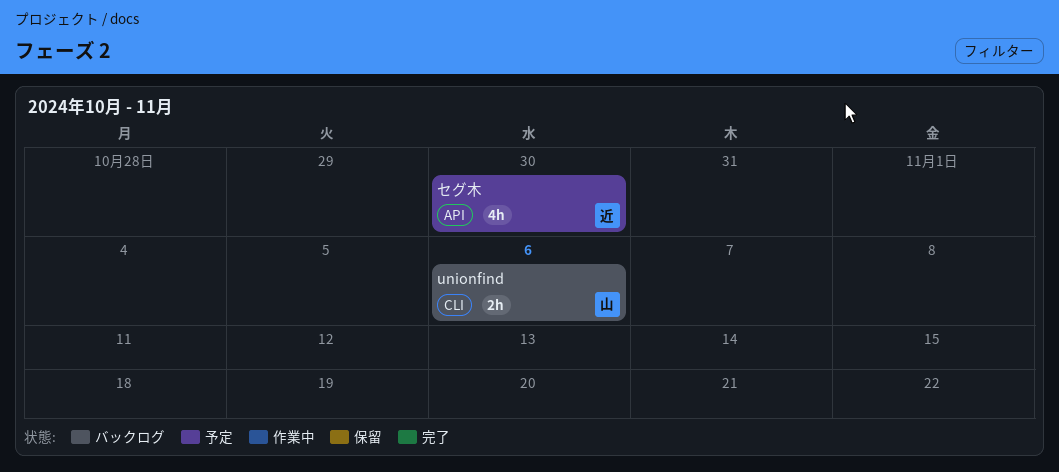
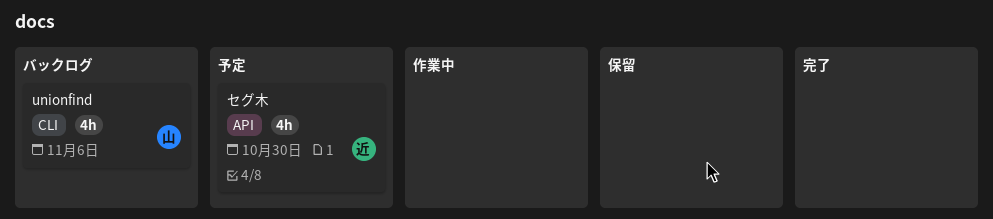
unionfind, estimate: 2h -> 4h

